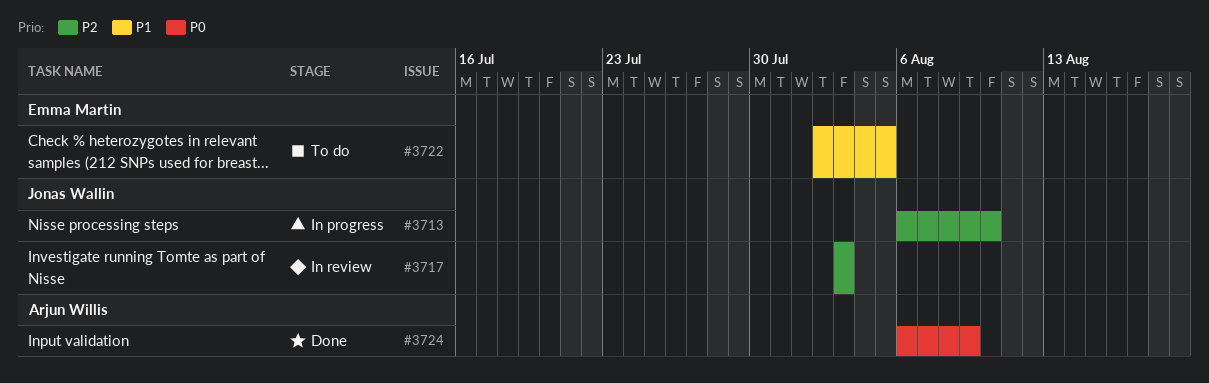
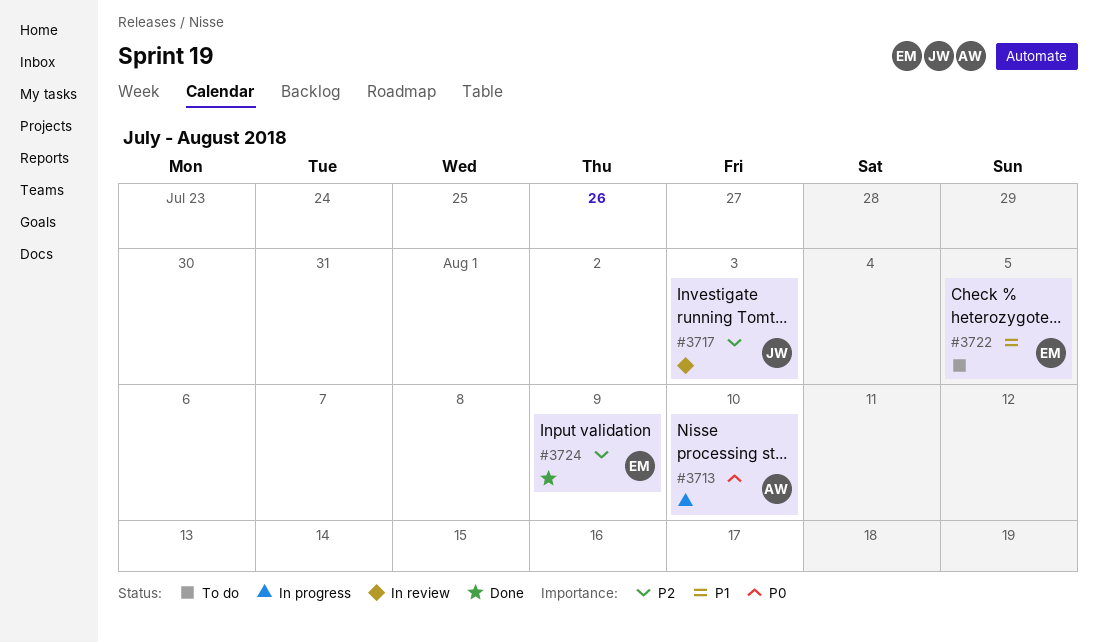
#3713, owner: Jonas Wallin -> Arjun Willis
#3713, priority: P2 -> P0
#3724, owner: Arjun Willis -> Emma Martin
#3724, priority: P0 -> P2

